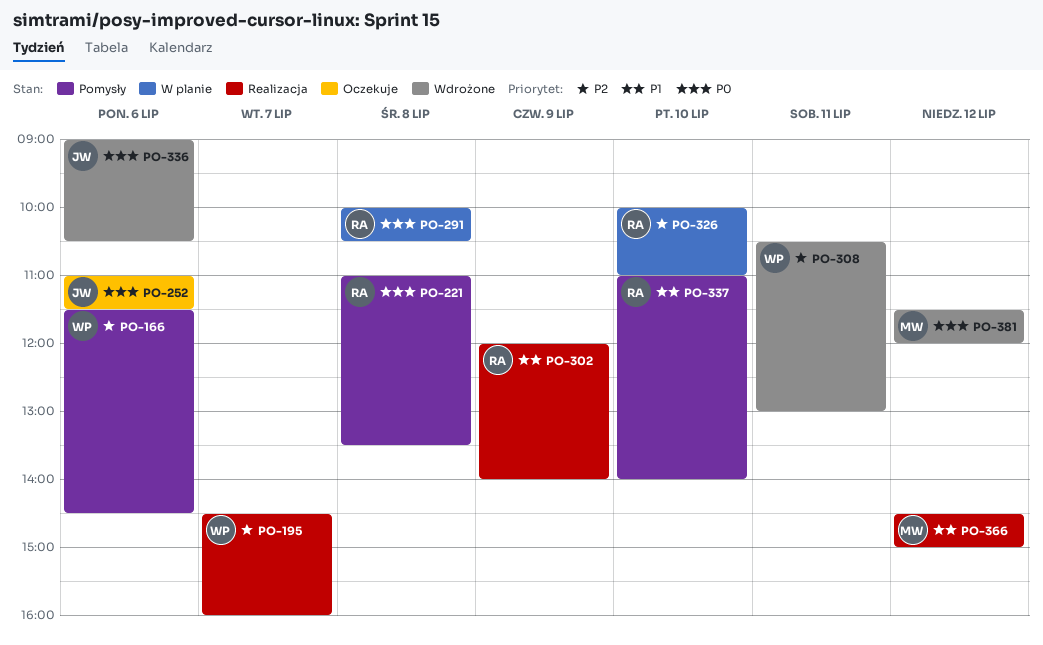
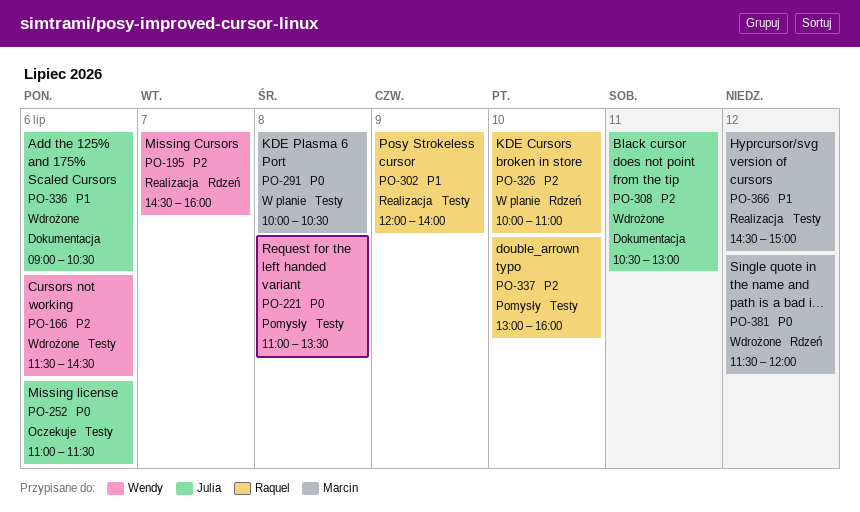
PO-166, status: Pomysły -> Wdrożone
PO-221, owner: Raquel -> Wendy
PO-291, owner: Raquel -> Marcin
PO-308, owner: Wendy -> Julia
PO-336, priority: P0 -> P1
PO-337, priority: P1 -> P2
PO-337, begins: 11:00 -> 13:00
PO-337, ends: 14:00 -> 16:00

